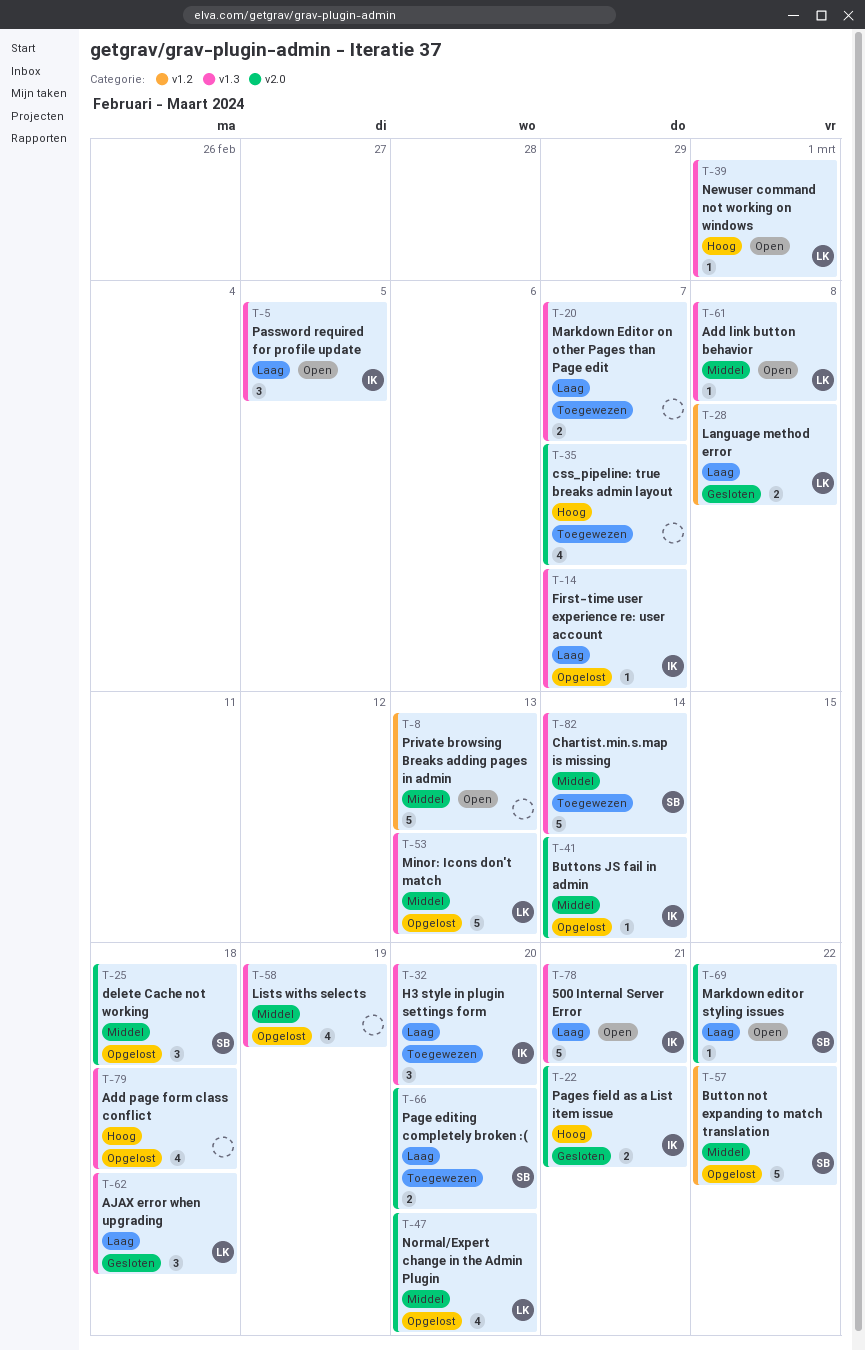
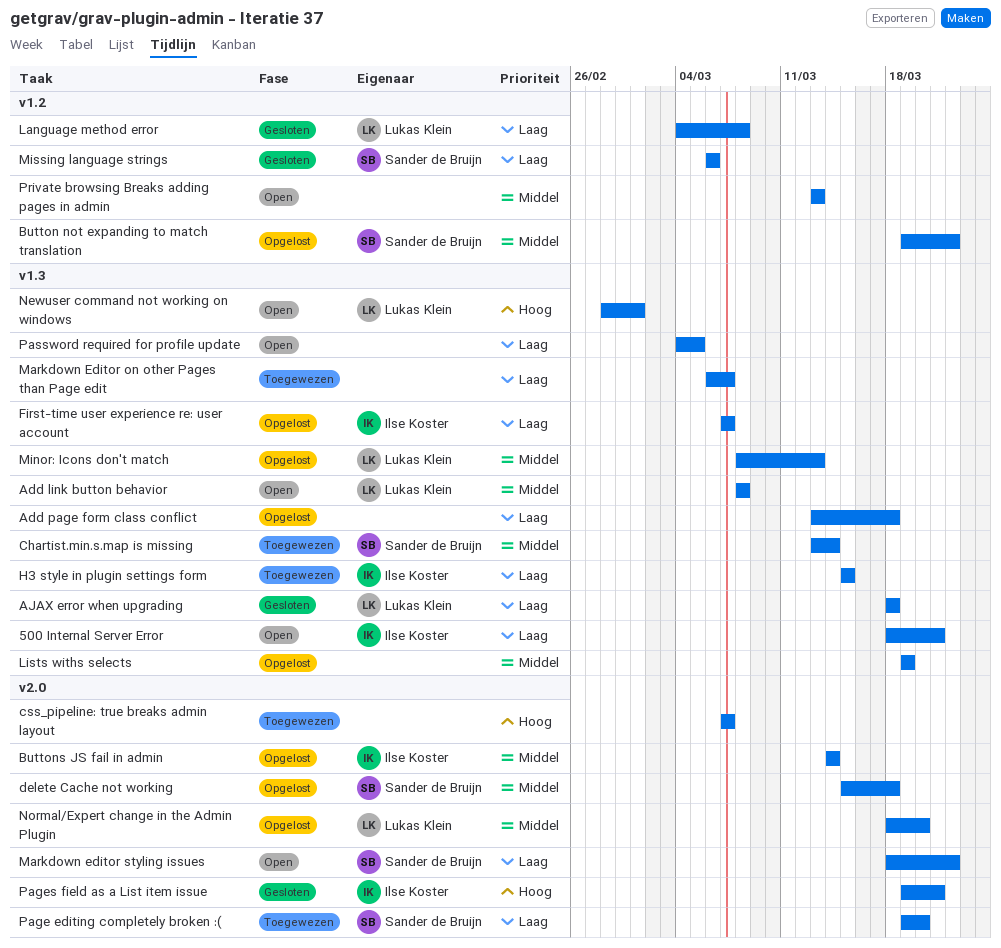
Add page form class conflict, priority: Hoog -> Laag
H3 style in plugin settings form, due: Mar 20 -> Mar 15
Missing language strings: none -> present
Password required for profile update, owner: Ilse Koster -> none

